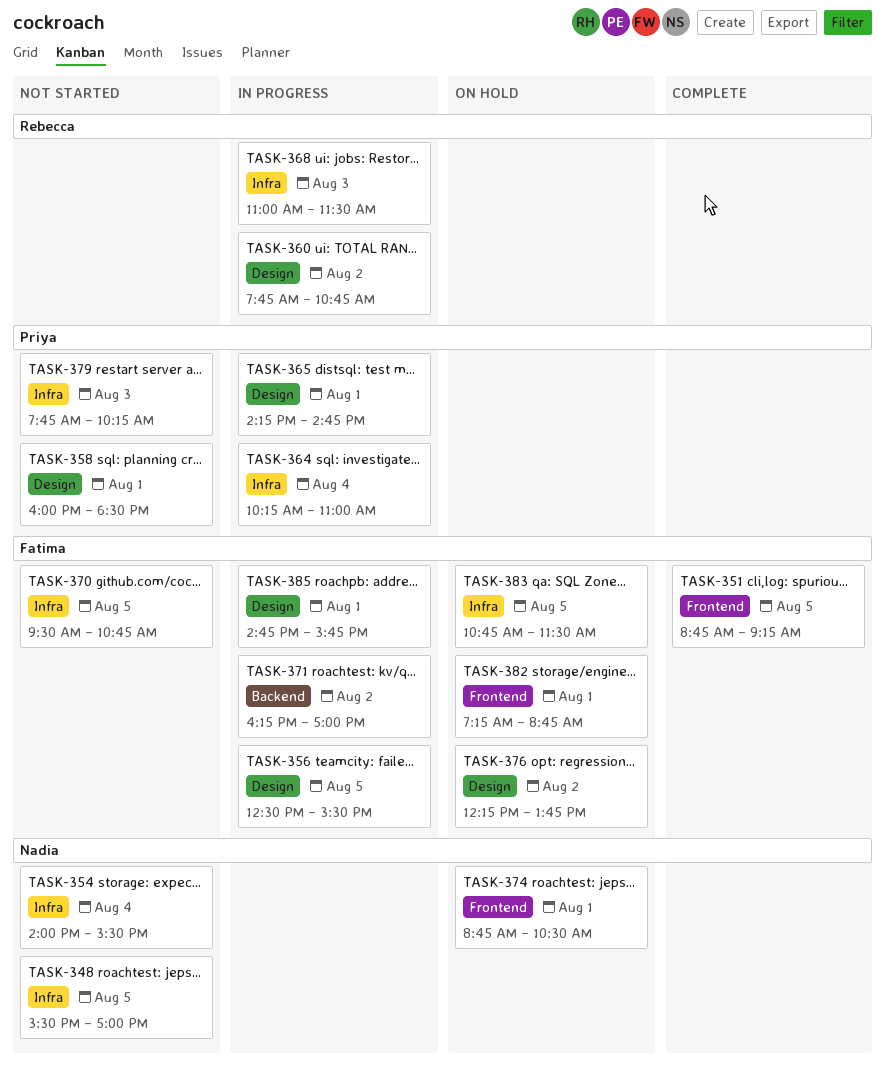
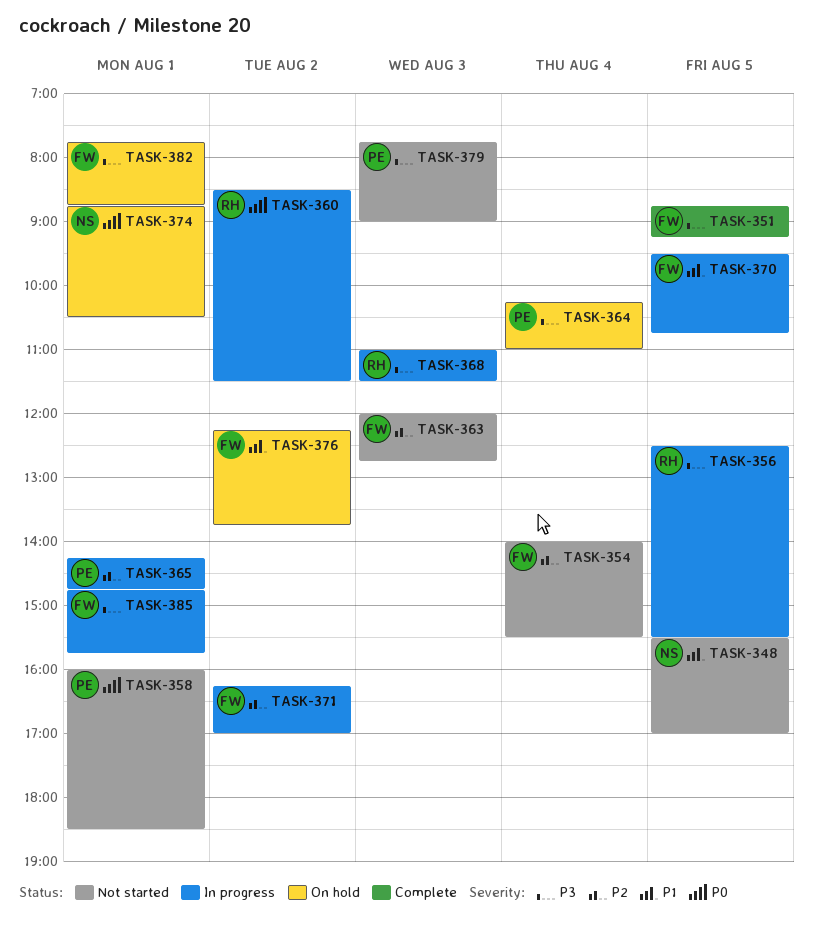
TASK-354, owner: Nadia -> Fatima
TASK-356, owner: Fatima -> Rebecca
TASK-360, begins: 07:45 -> 08:30
TASK-360, ends: 10:45 -> 11:30
TASK-363: none -> present
TASK-364, status: In progress -> On hold
TASK-370, status: Not started -> In progress
TASK-379, ends: 10:15 -> 09:00
TASK-382, begins: 07:15 -> 07:45
TASK-383: present -> none

